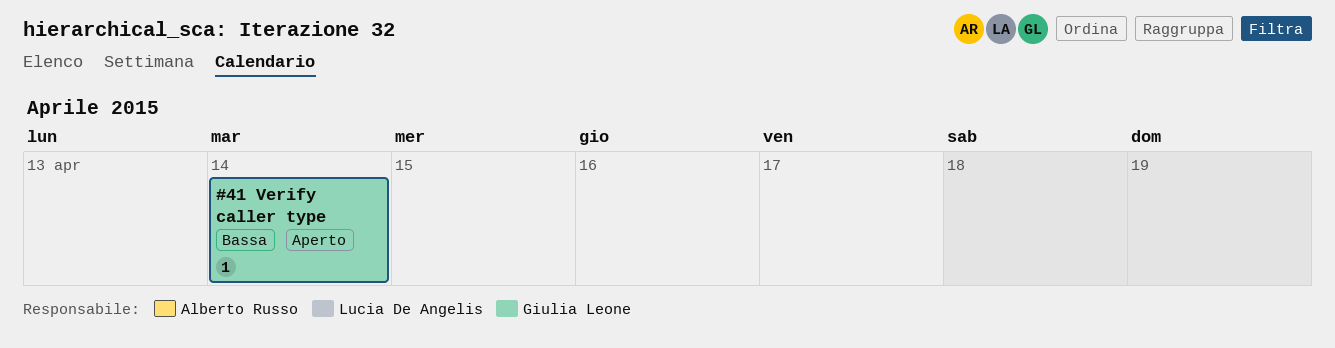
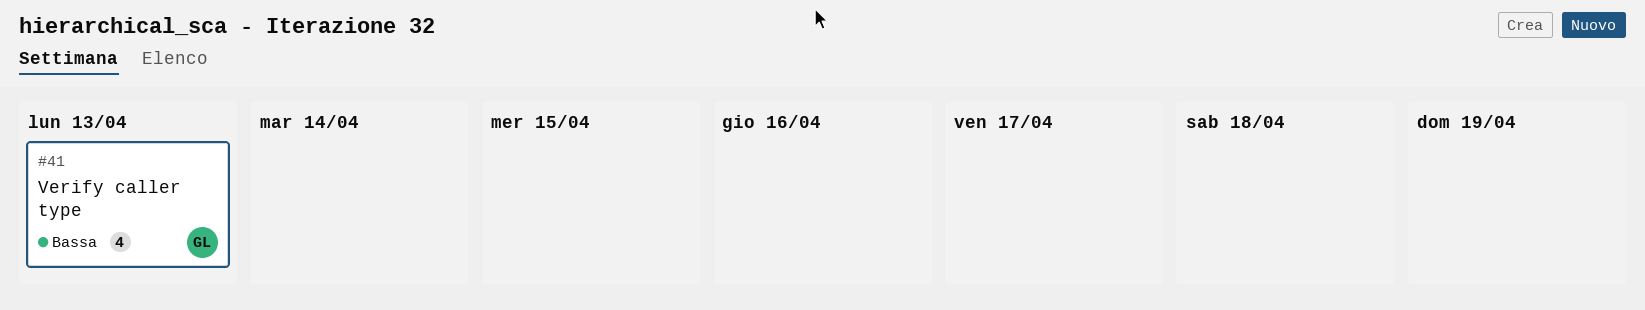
#41, estimate: 1 -> 4
#41, due: Apr 14 -> Apr 13

